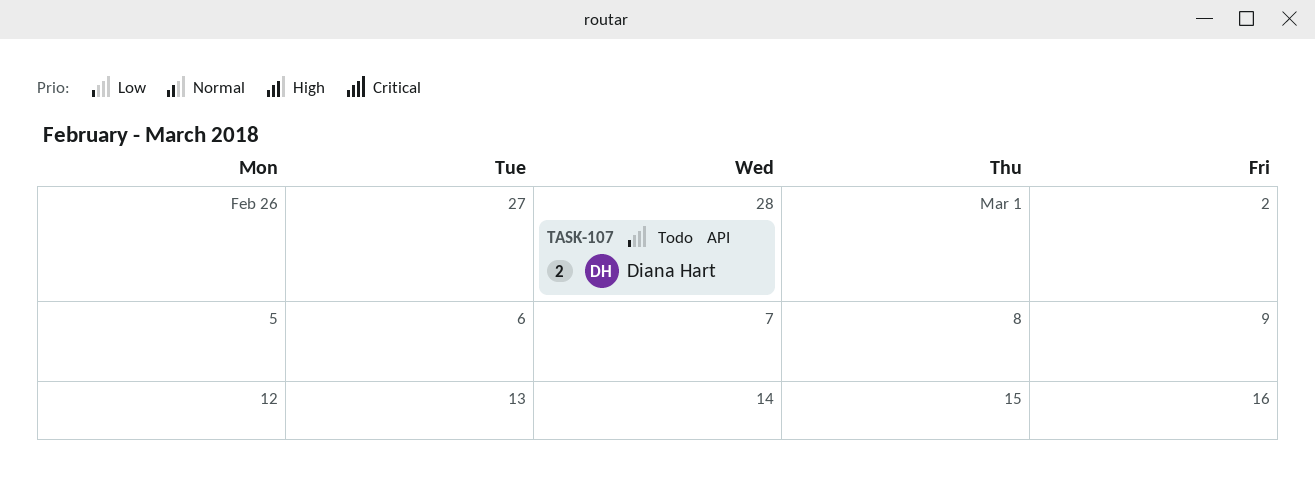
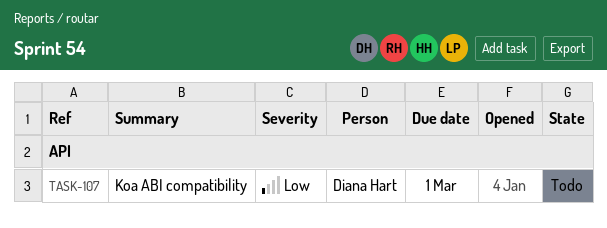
TASK-107, due: Feb 28 -> Mar 1

